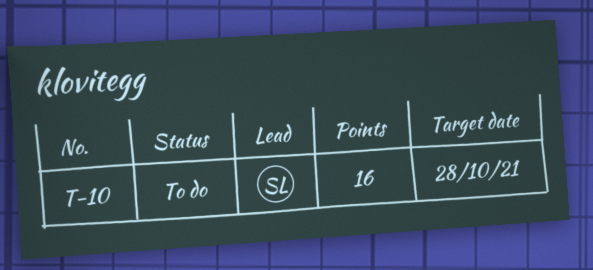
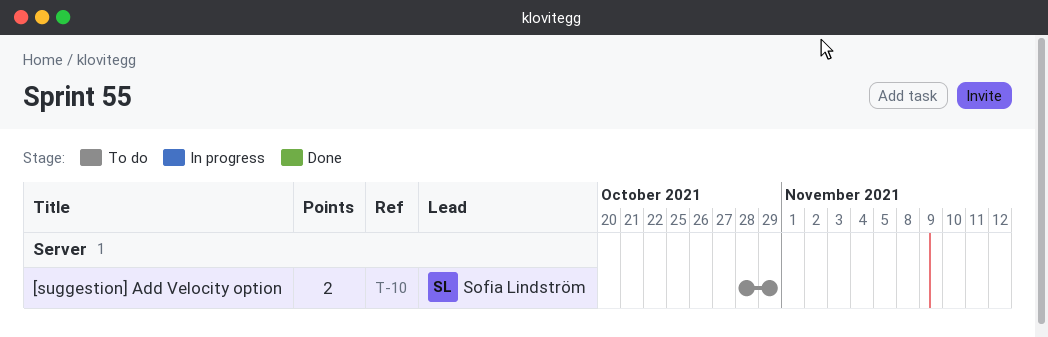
T-10, estimate: 16 -> 2
T-10, due: Oct 28 -> Oct 29

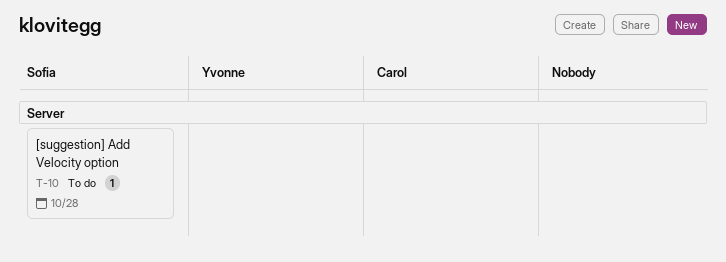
T-10, estimate: 2 -> 1
T-10, due: Oct 29 -> Oct 28

